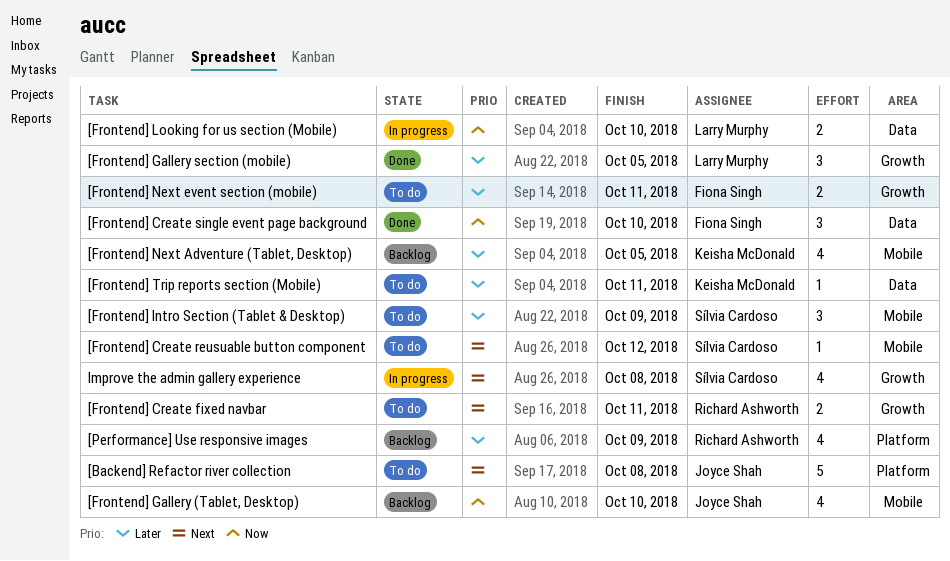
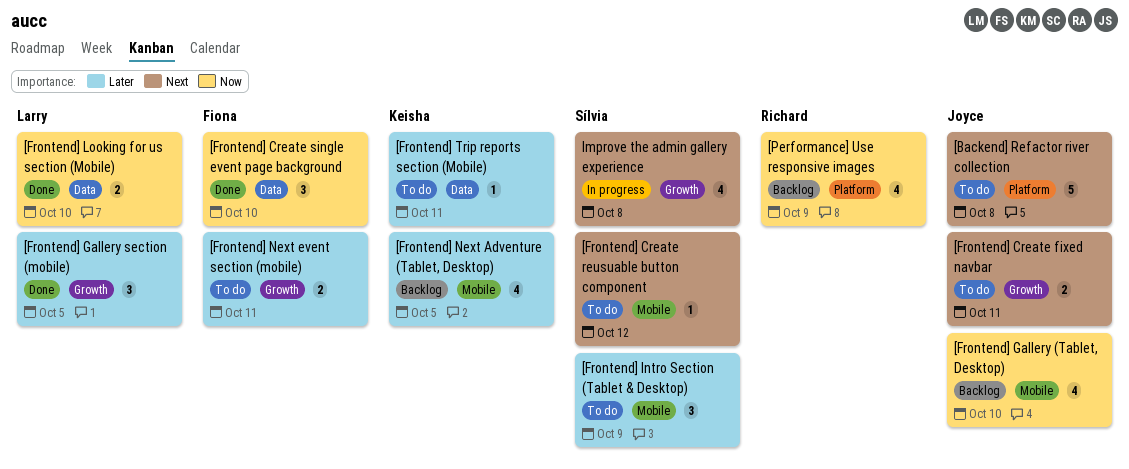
[Frontend] Create fixed navbar, owner: Richard Ashworth -> Joyce Shah
[Frontend] Looking for us section (Mobile), status: In progress -> Done
[Performance] Use responsive images, priority: Later -> Now

